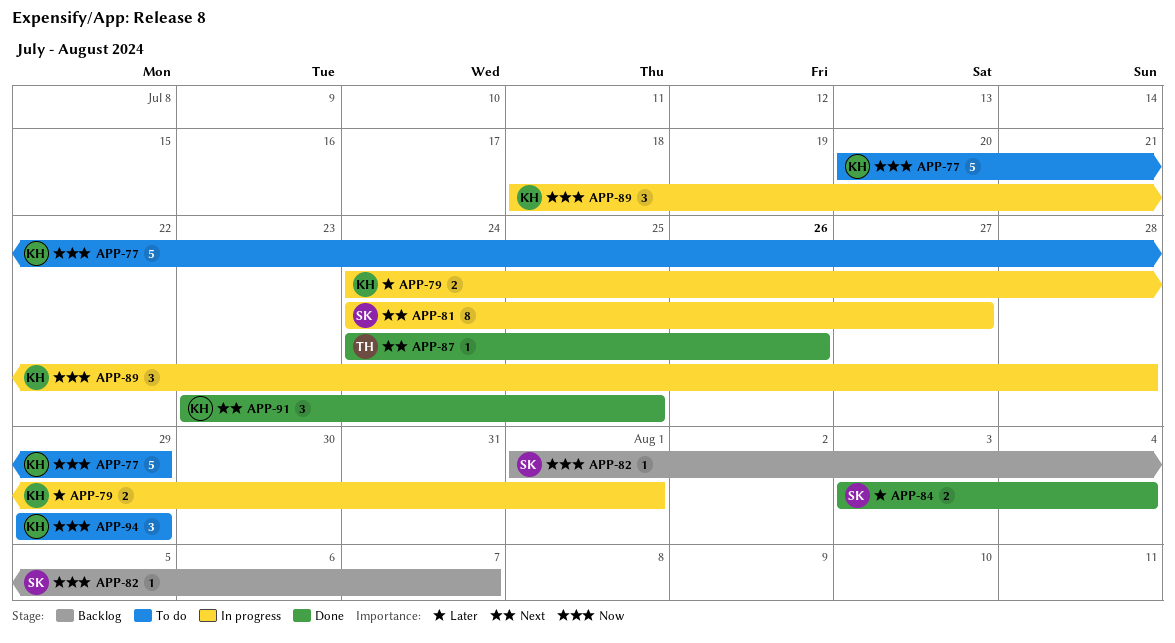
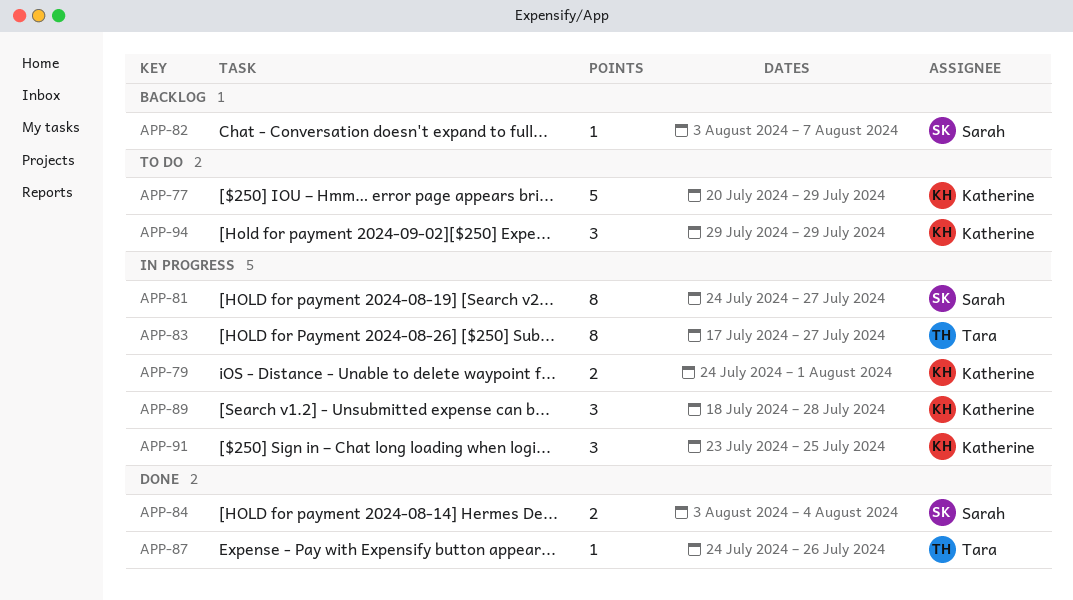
APP-82, start: Aug 1 -> Aug 3
APP-83: none -> present
APP-91, status: Done -> In progress

